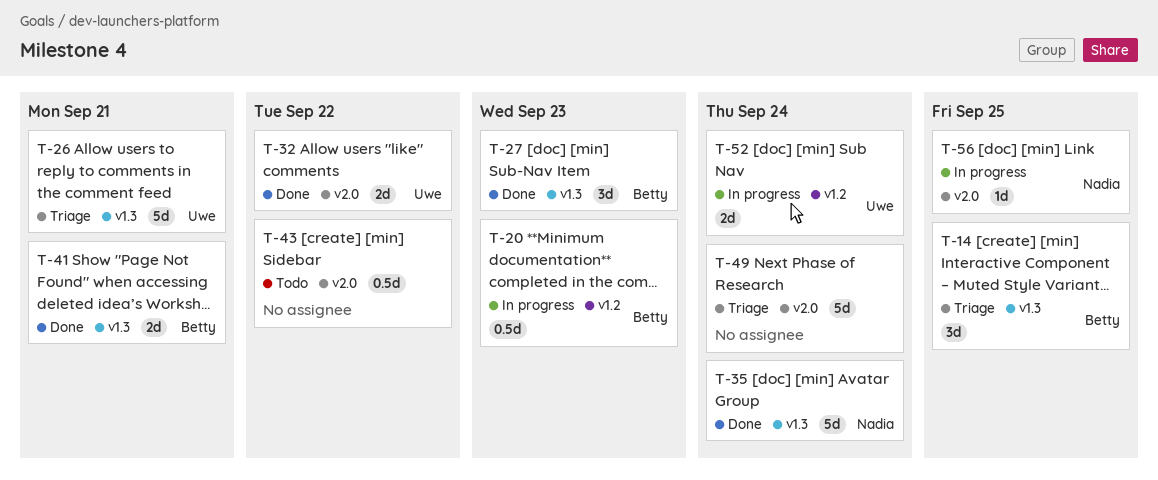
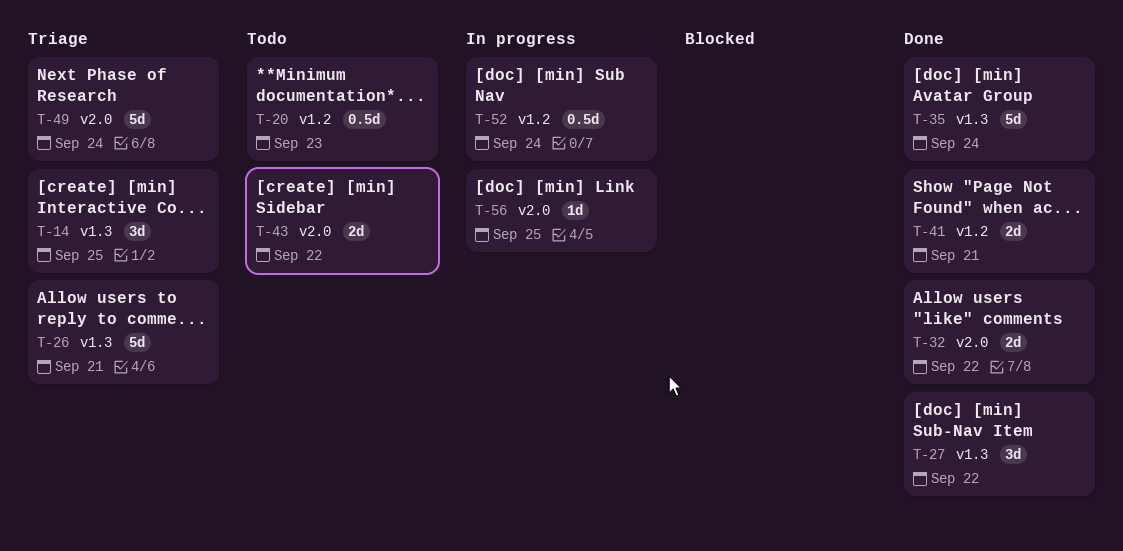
T-20, status: In progress -> Todo
T-27, due: Sep 23 -> Sep 22
T-41, label: v1.3 -> v1.2
T-43, estimate: 0.5d -> 2d
T-52, estimate: 2d -> 0.5d

